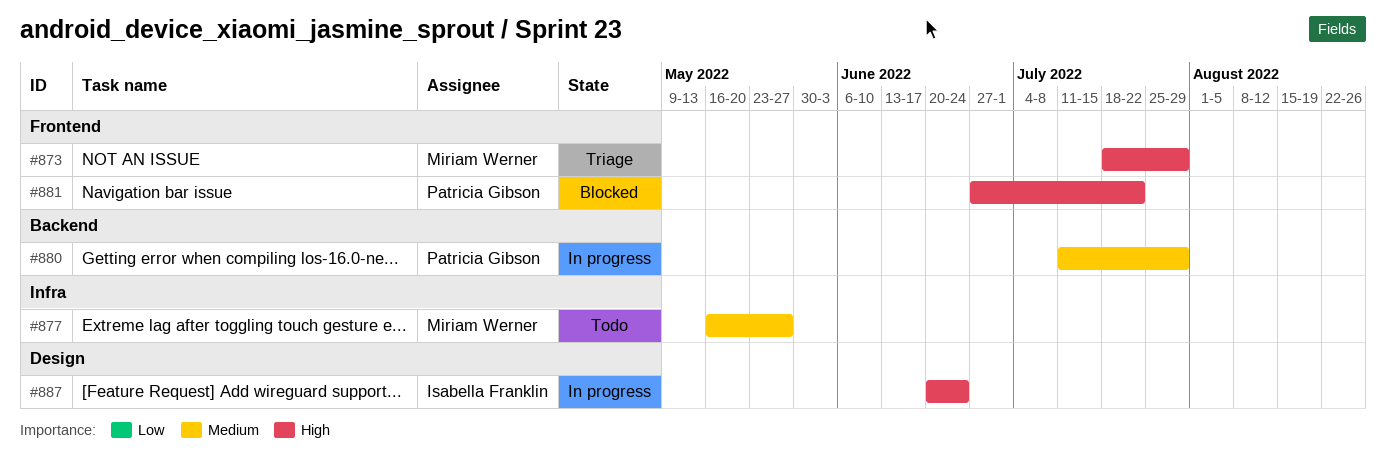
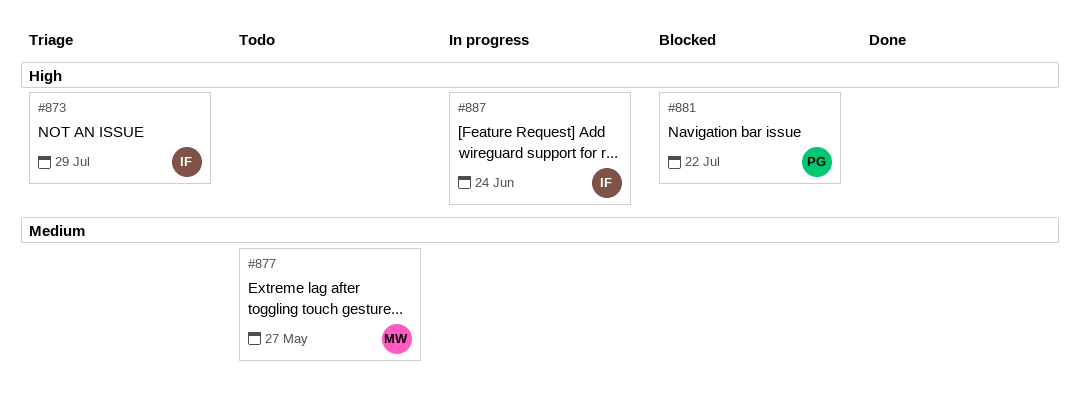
#873, owner: Miriam Werner -> Isabella Franklin
#880: present -> none

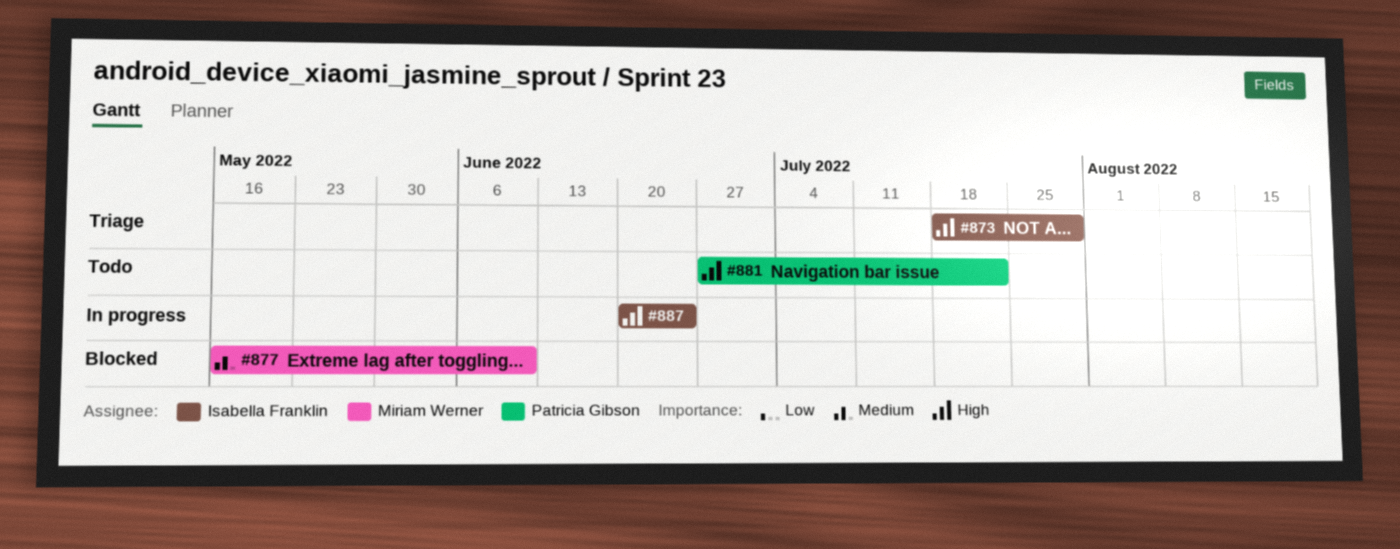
#877, status: Todo -> Blocked
#877, due: May 27 -> Jun 10
#881, status: Blocked -> Todo

